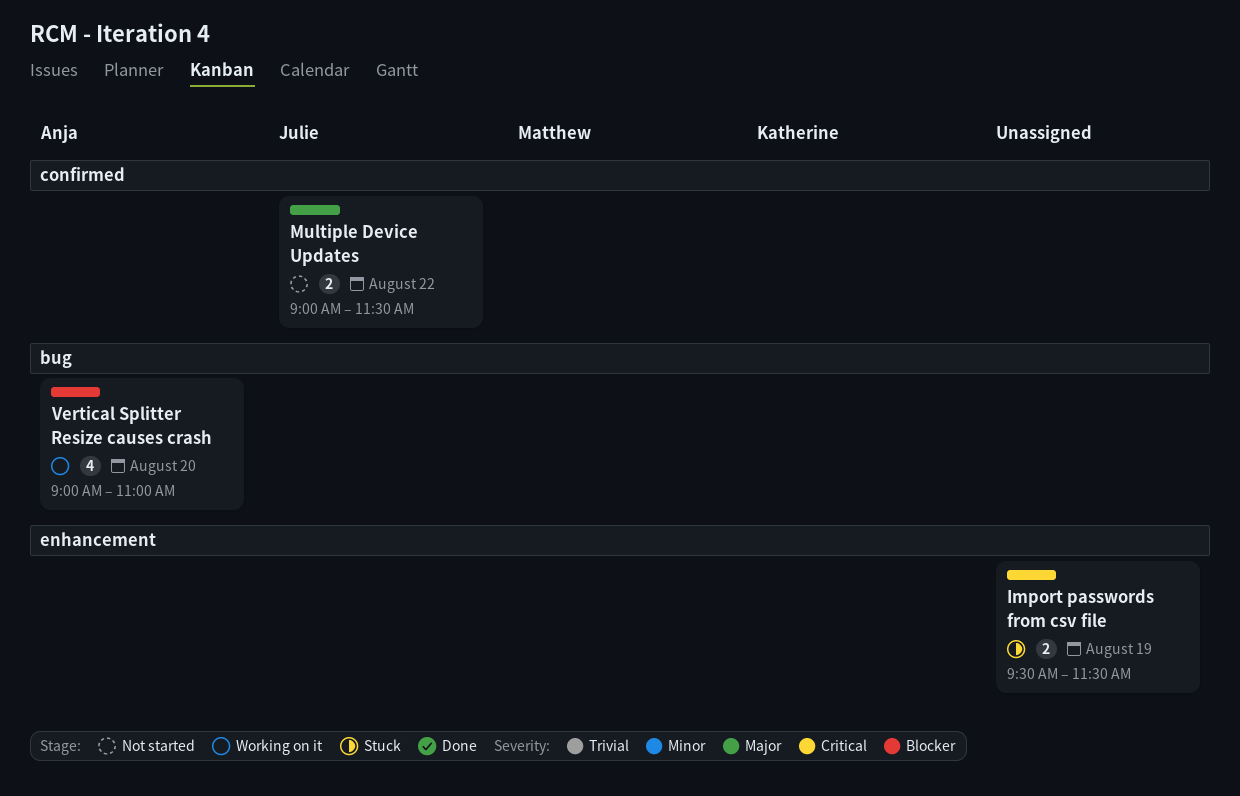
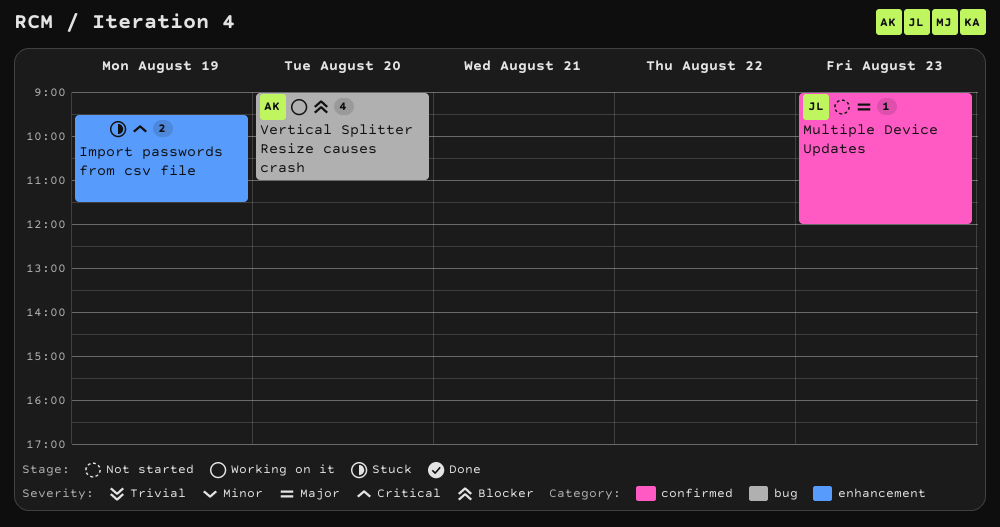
Multiple Device Updates, estimate: 2 -> 1
Multiple Device Updates, day: Aug 22 -> Aug 23
Multiple Device Updates, ends: 11:30 -> 12:00

